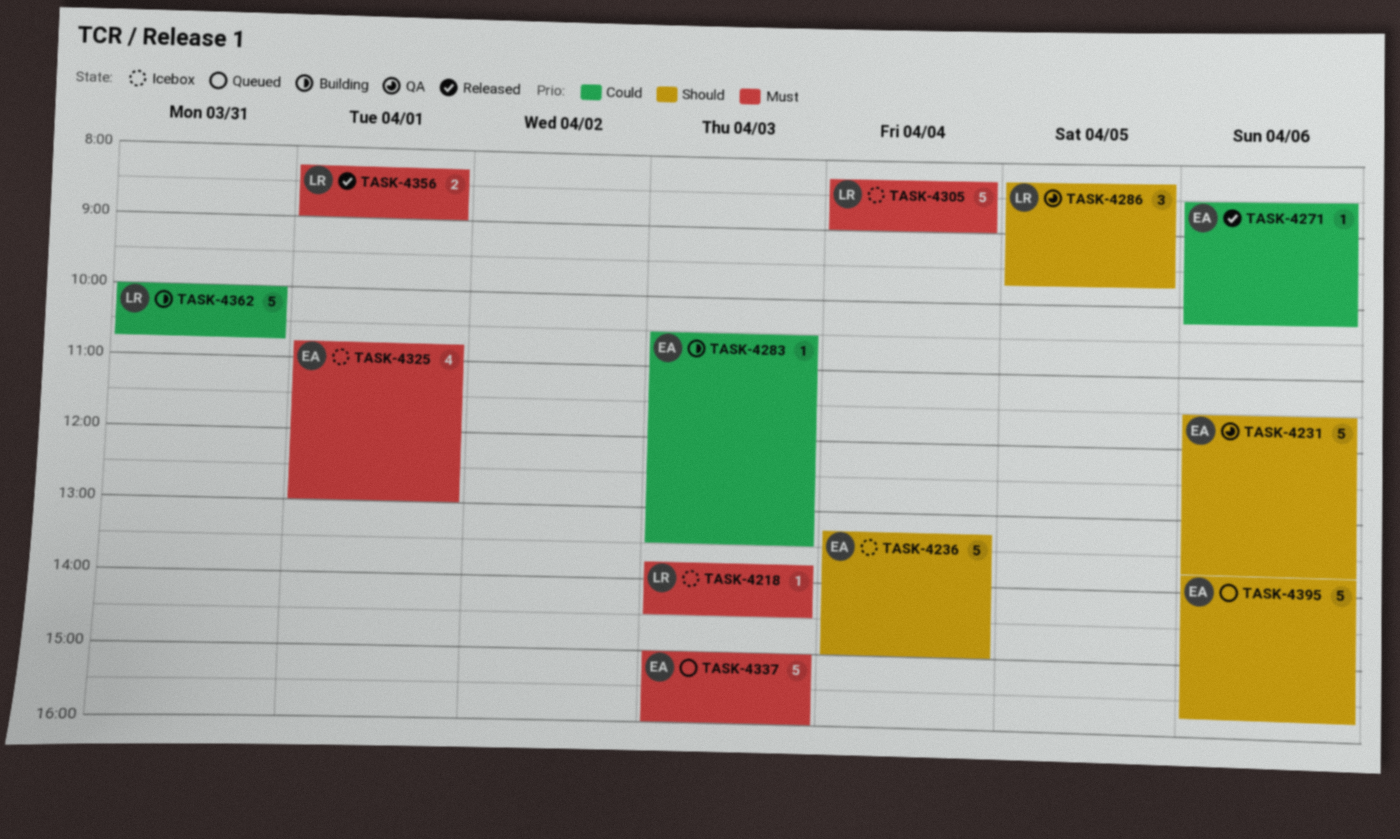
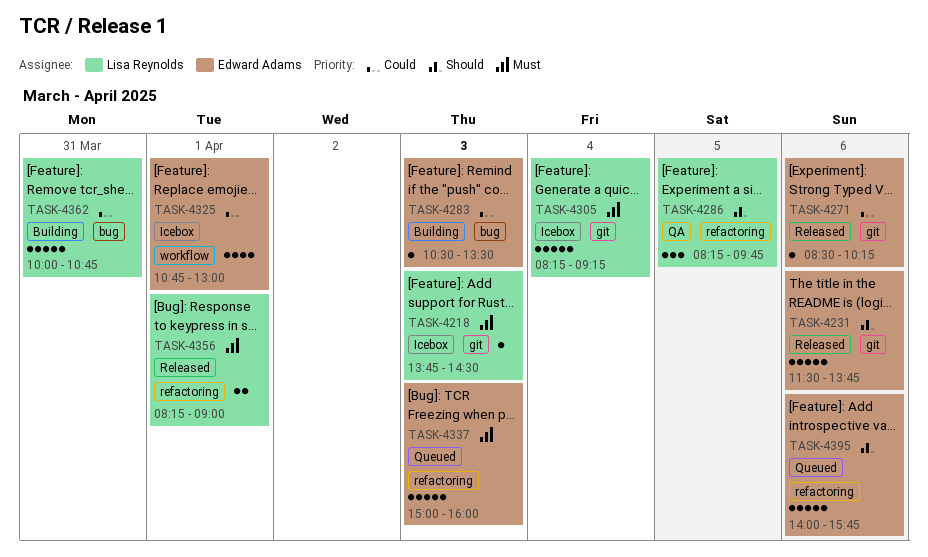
TASK-4231, status: QA -> Released
TASK-4236: present -> none
TASK-4305, ends: 09:00 -> 09:15
TASK-4325, priority: Must -> Could
TASK-4395, begins: 13:45 -> 14:00

